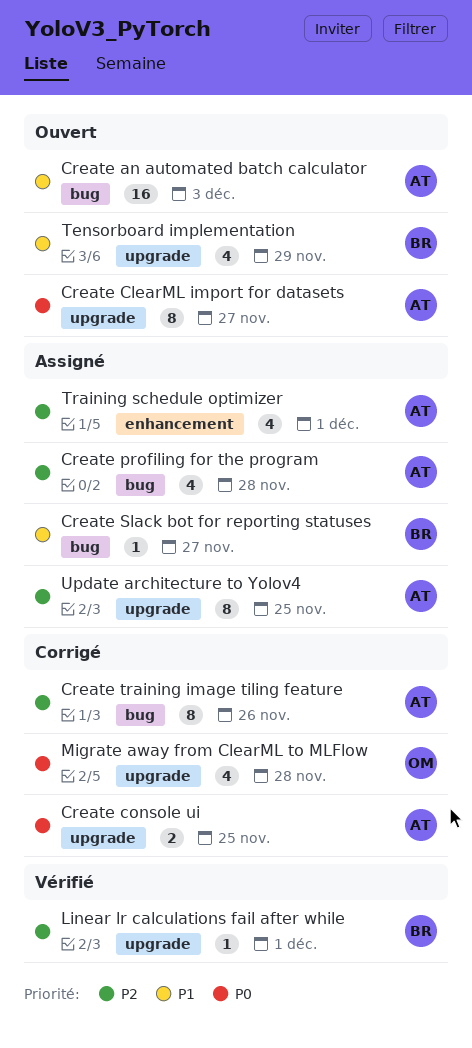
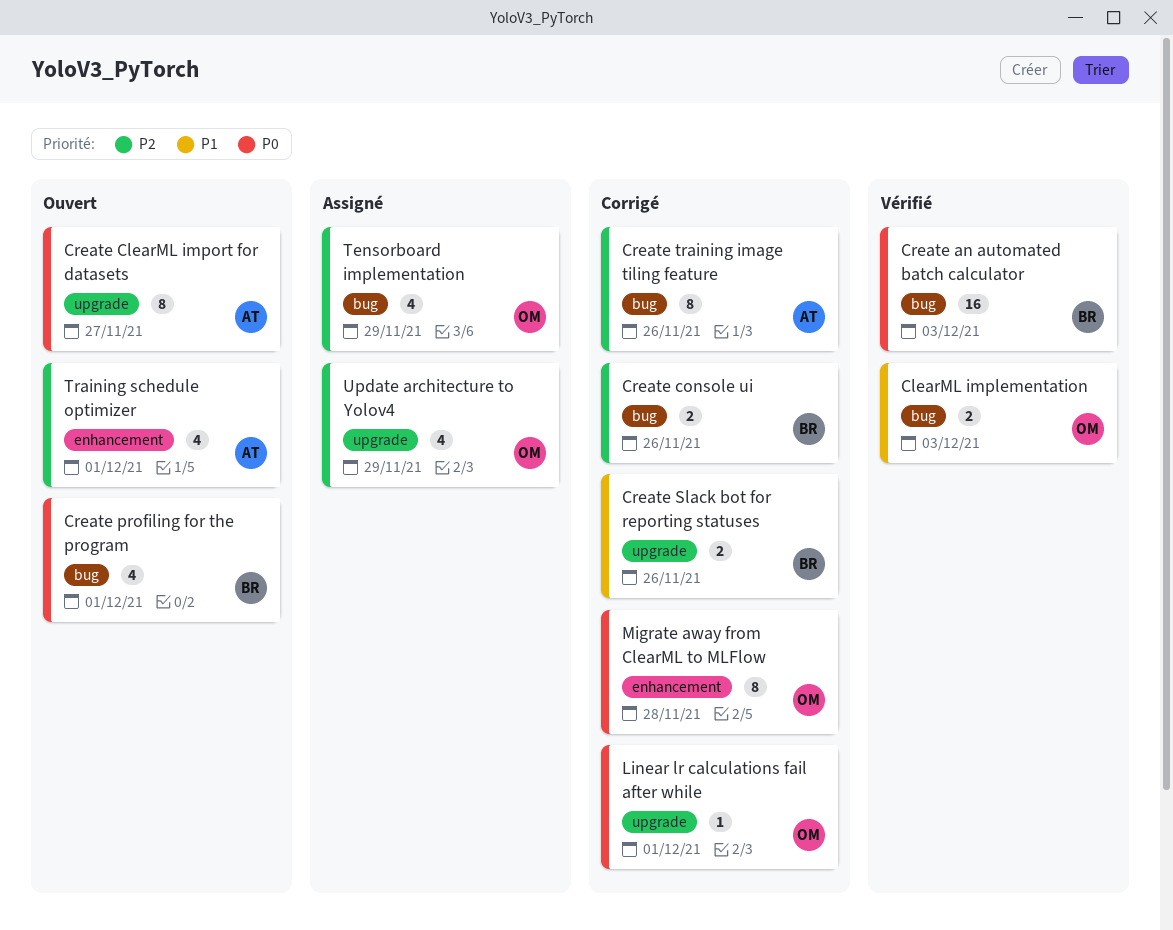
ClearML implementation: none -> present
Create an automated batch calculator, status: Ouvert -> Vérifié
Create an automated batch calculator, owner: AT -> BR
Create an automated batch calculator, priority: P1 -> P0
Create console ui, owner: AT -> BR
Create console ui, priority: P0 -> P2
Create console ui, label: upgrade -> bug
Create console ui, due: Nov 25 -> Nov 26
Create profiling for the program, status: Assigné -> Ouvert
Create profiling for the program, owner: AT -> BR
Create profiling for the program, priority: P2 -> P0
Create profiling for the program, due: Nov 28 -> Dec 1
Create Slack bot for reporting statuses, status: Assigné -> Corrigé
Create Slack bot for reporting statuses, label: bug -> upgrade
Create Slack bot for reporting statuses, estimate: 1 -> 2
Create Slack bot for reporting statuses, due: Nov 27 -> Nov 26
Linear lr calculations fail after while, status: Vérifié -> Corrigé
Linear lr calculations fail after while, owner: BR -> OM
Linear lr calculations fail after while, priority: P2 -> P0
Migrate away from ClearML to MLFlow, label: upgrade -> enhancement
Migrate away from ClearML to MLFlow, estimate: 4 -> 8
Tensorboard implementation, status: Ouvert -> Assigné
Tensorboard implementation, owner: BR -> OM
Tensorboard implementation, priority: P1 -> P2
Tensorboard implementation, label: upgrade -> bug
Training schedule optimizer, status: Assigné -> Ouvert
Update architecture to Yolov4, owner: AT -> OM
Update architecture to Yolov4, estimate: 8 -> 4
Update architecture to Yolov4, due: Nov 25 -> Nov 29

